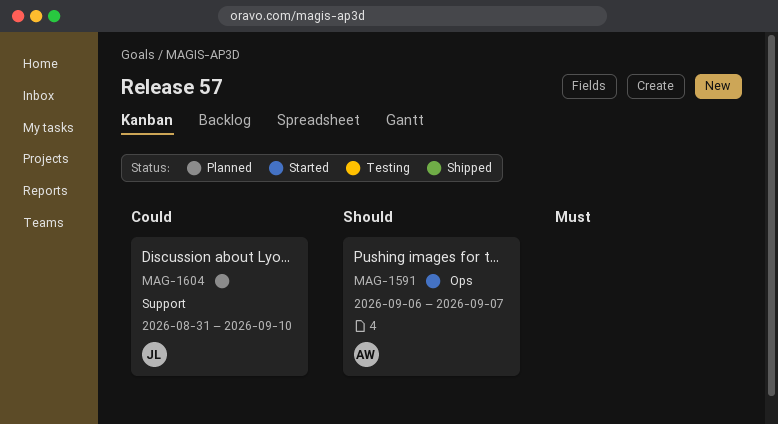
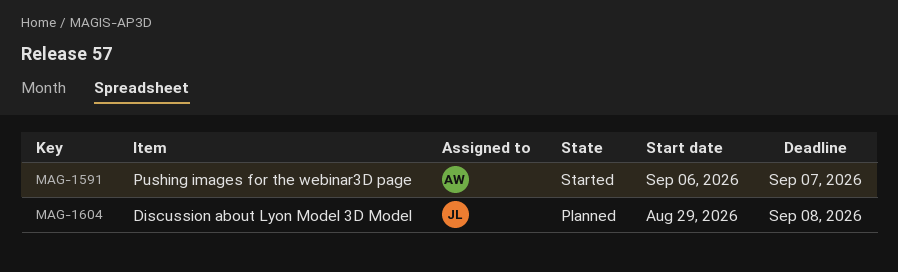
MAG-1604, start: Aug 31 -> Aug 29
MAG-1604, due: Sep 10 -> Sep 8

